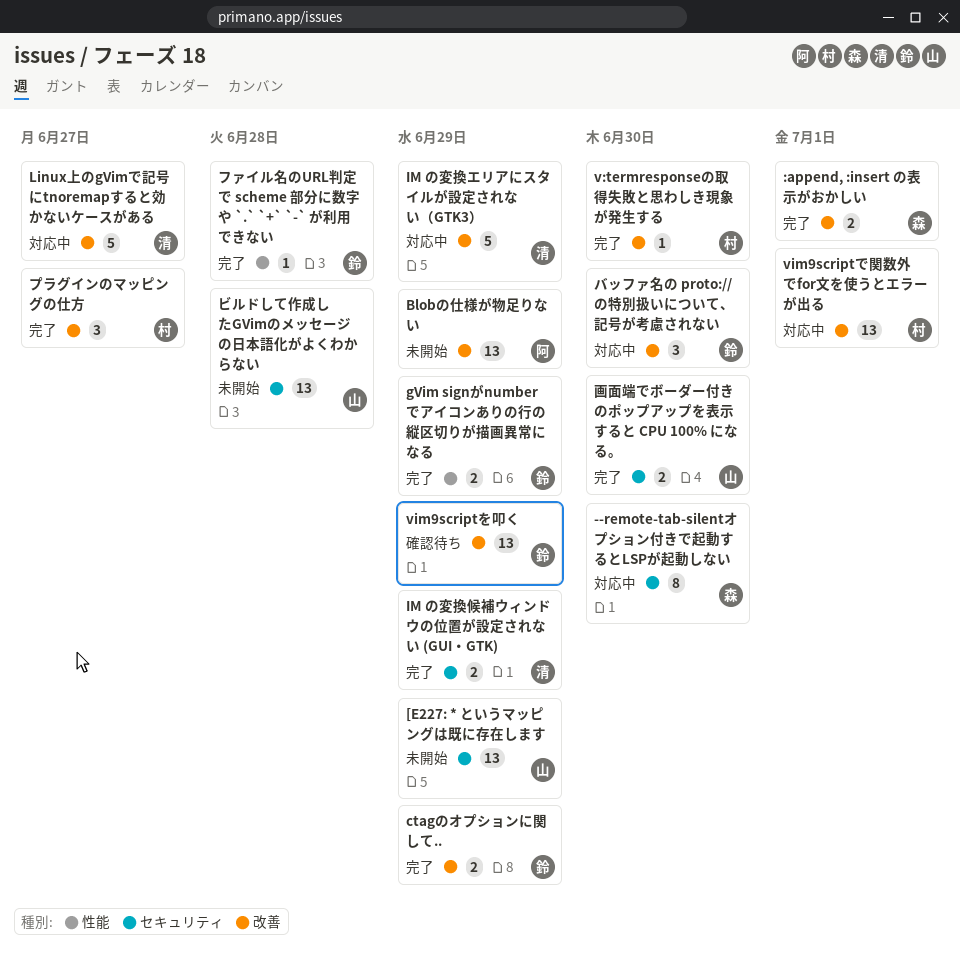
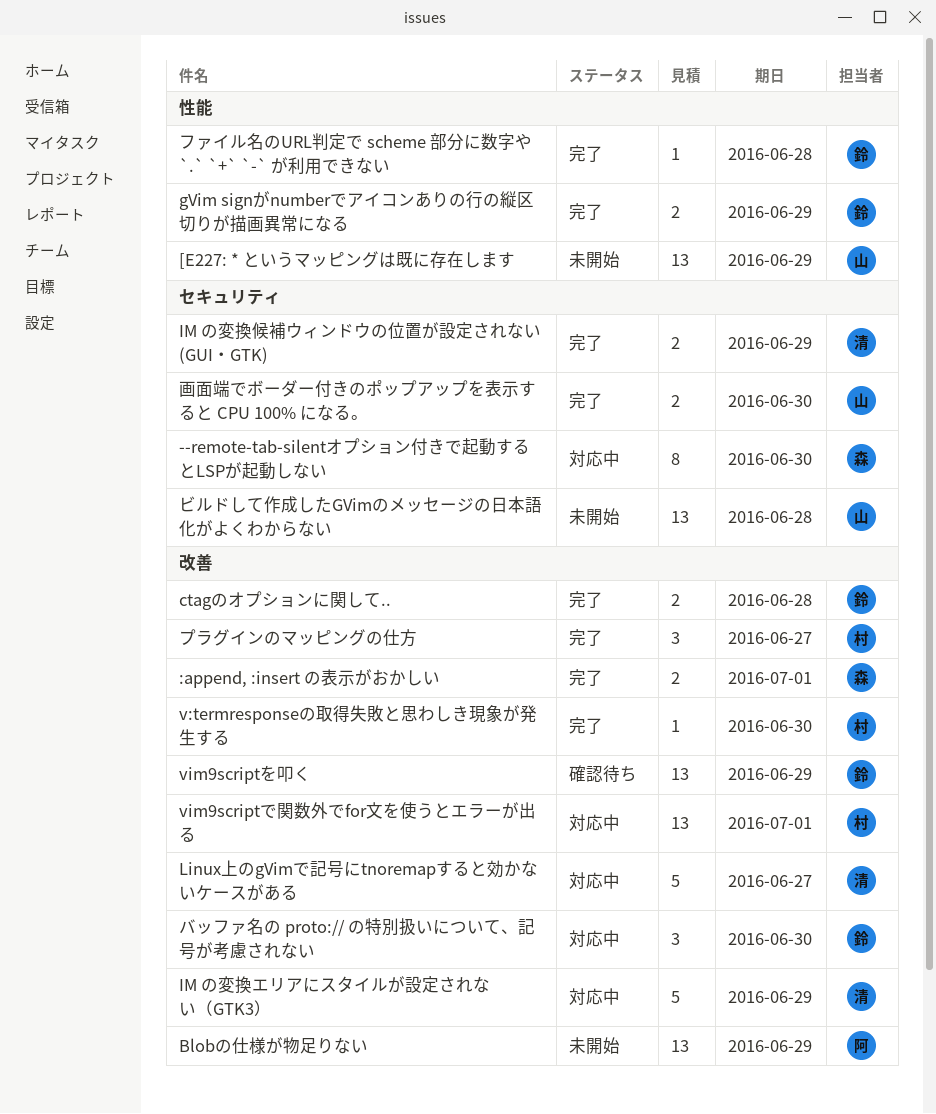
[E227: * というマッピングは既に存在します, label: セキュリティ -> 性能
ctagのオプションに関して.., due: Jun 29 -> Jun 28

